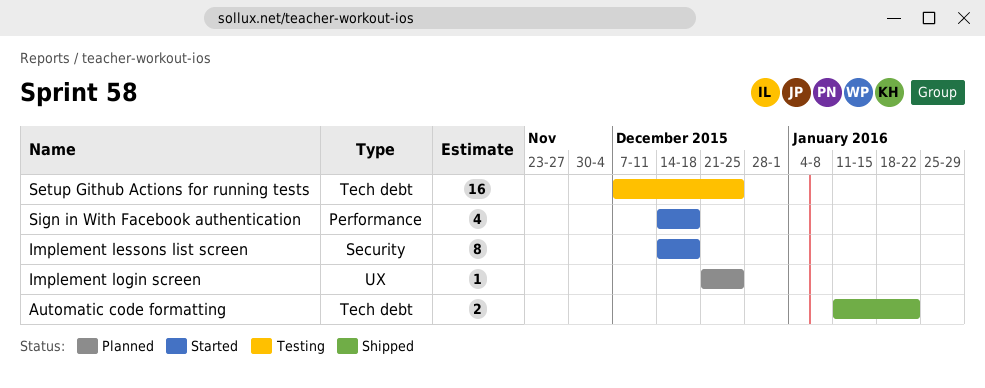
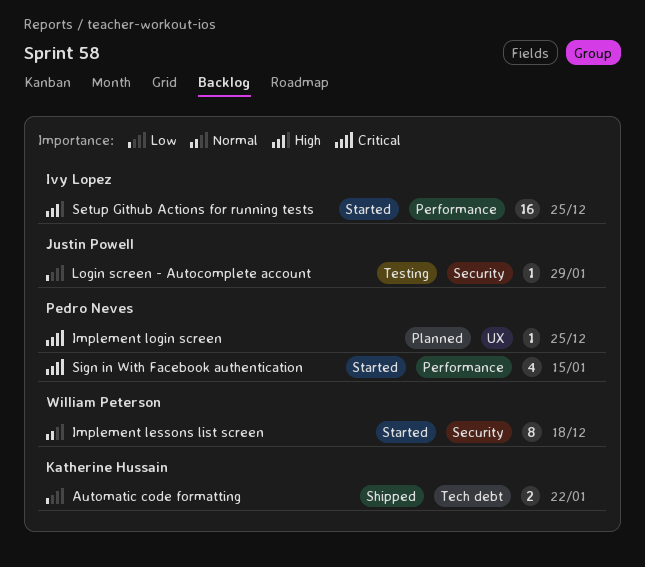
Login screen - Autocomplete account: none -> present
Setup Github Actions for running tests, status: Testing -> Started
Setup Github Actions for running tests, label: Tech debt -> Performance
Sign in With Facebook authentication, due: Dec 18 -> Jan 15

